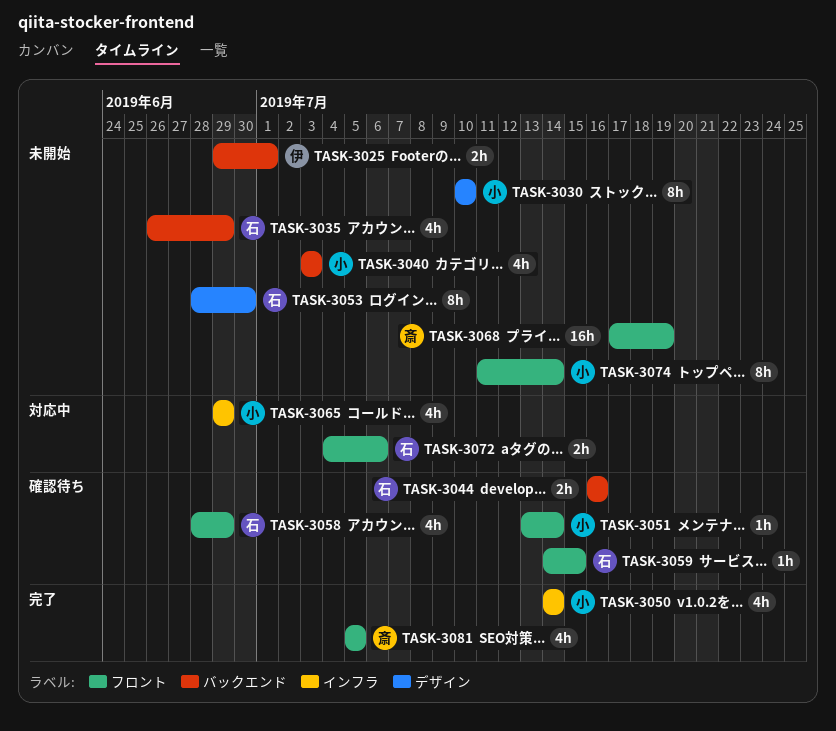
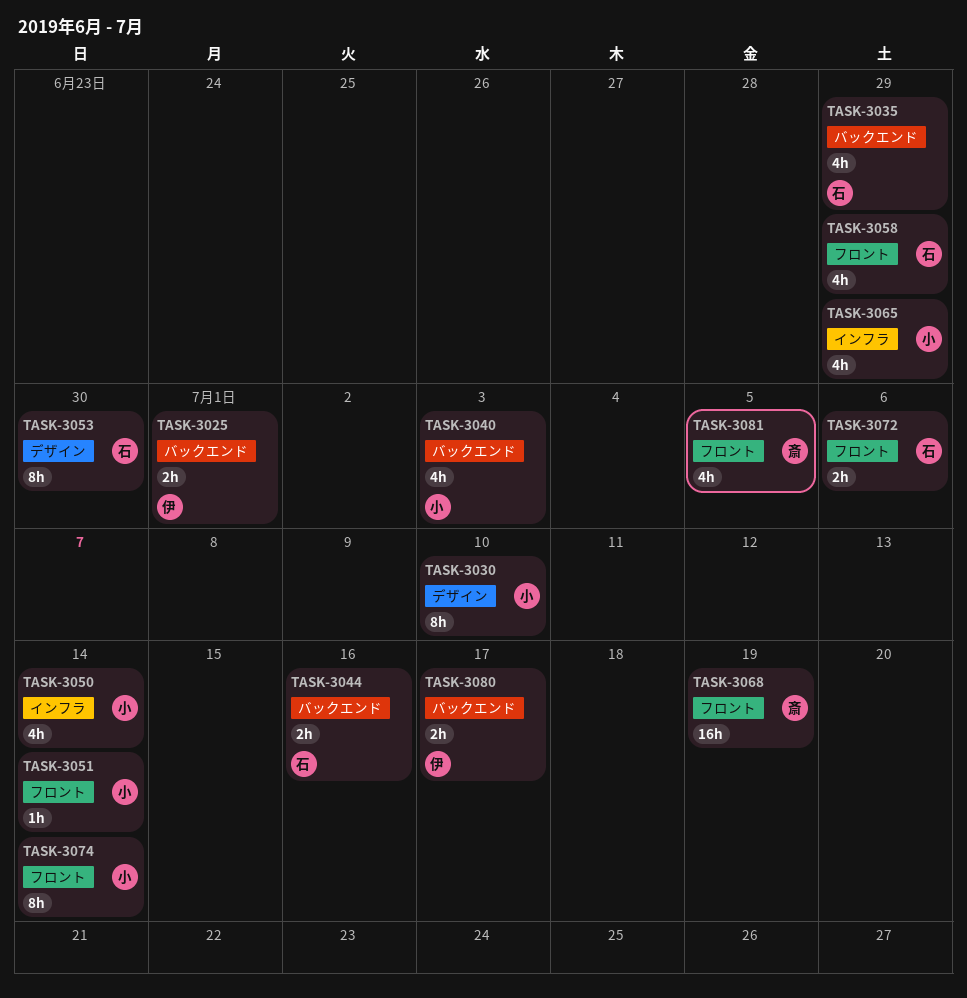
TASK-3059: present -> none
TASK-3080: none -> present

